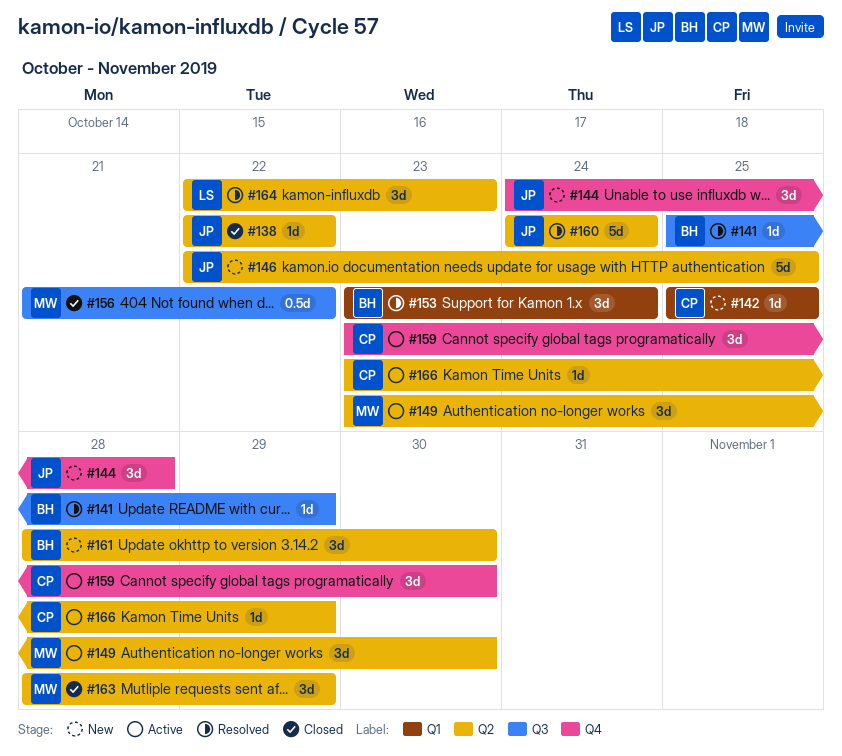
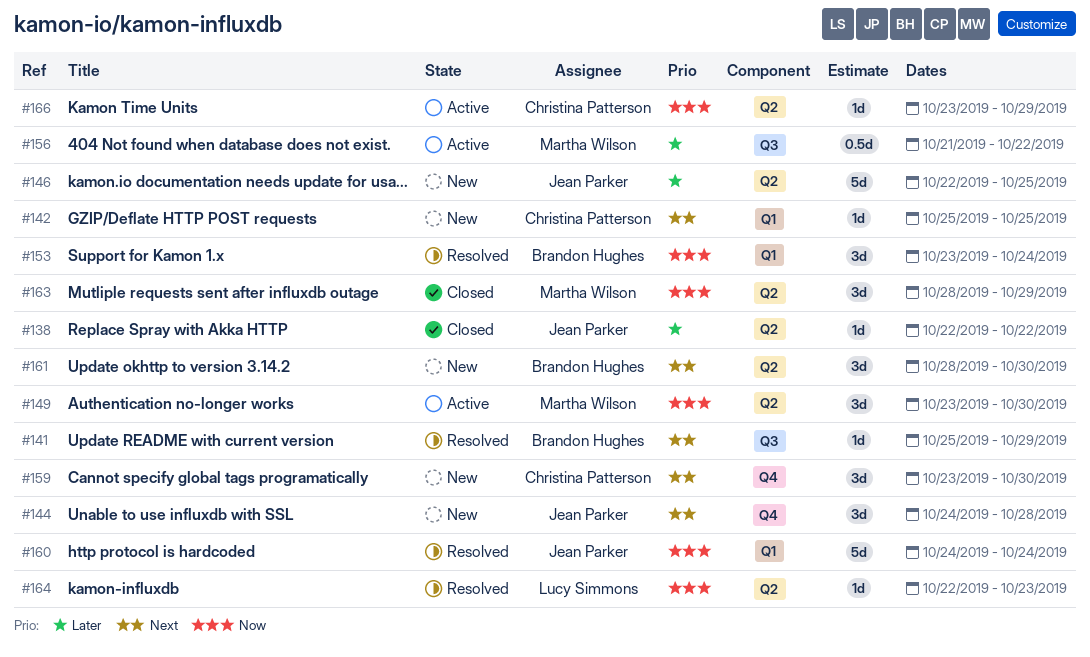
#156, status: Closed -> Active
#159, status: Active -> New
#160, label: Q2 -> Q1
#164, estimate: 3d -> 1d

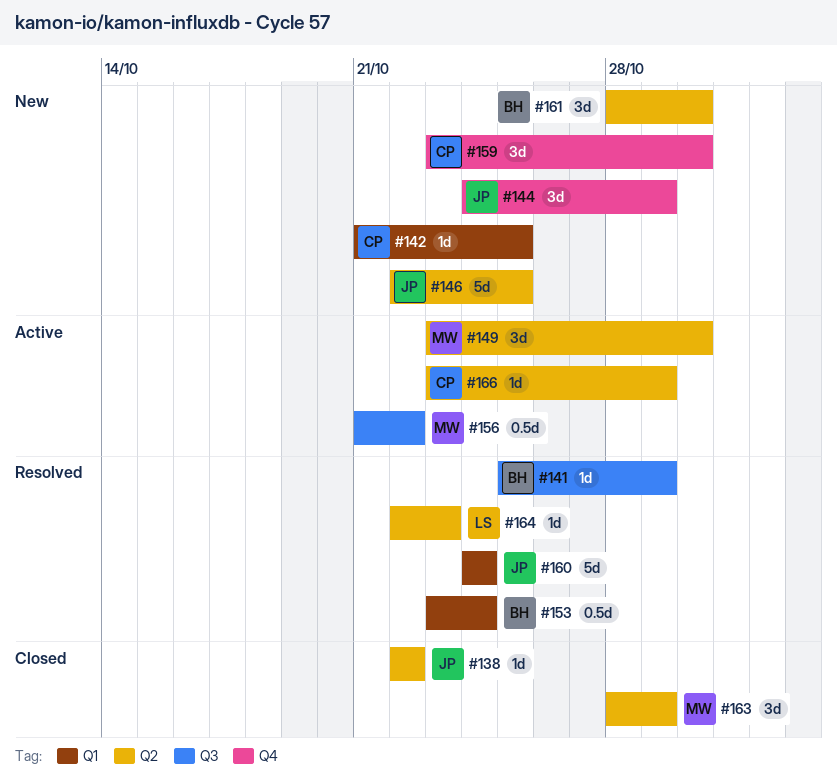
#142, start: Oct 25 -> Oct 21
#144, due: Oct 28 -> Oct 29
#153, estimate: 3d -> 0.5d

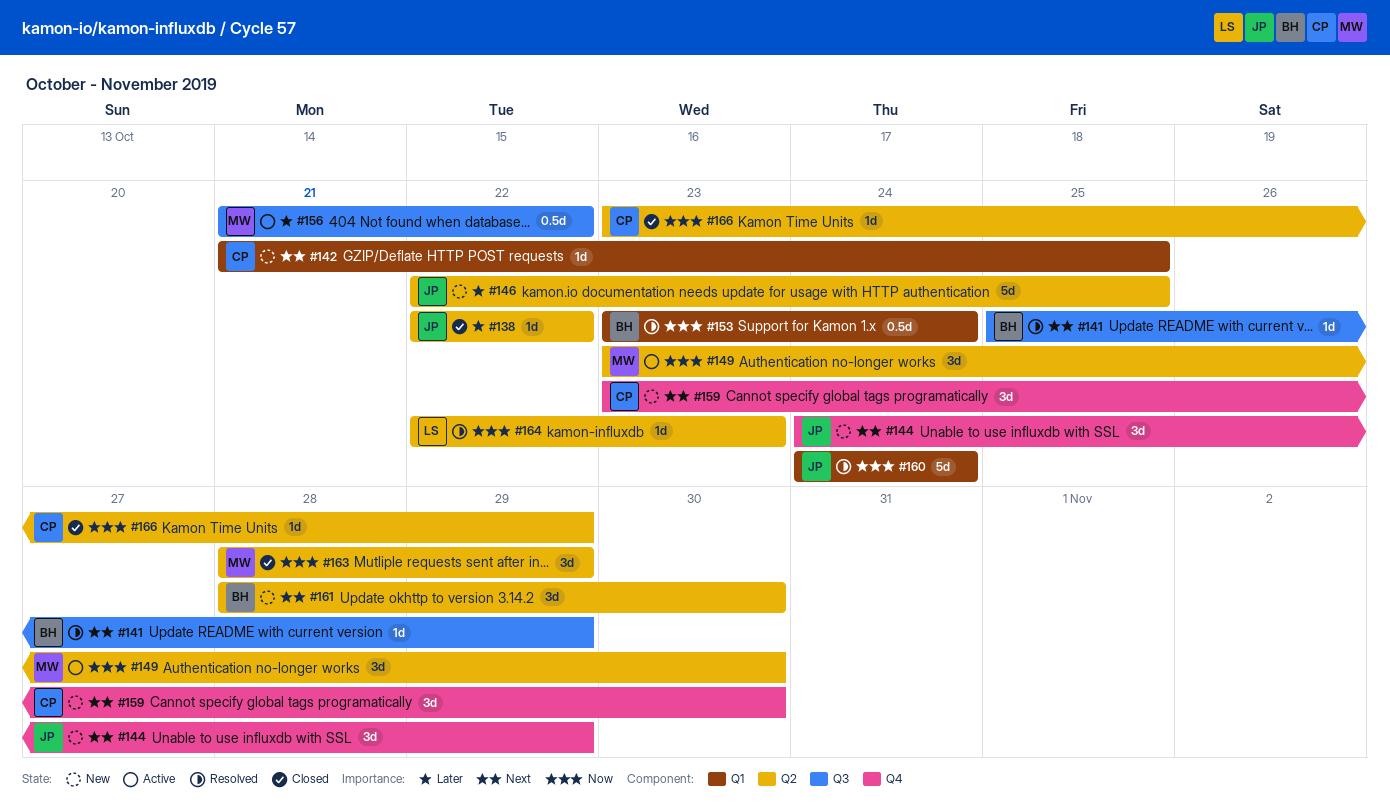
#166, status: Active -> Closed

